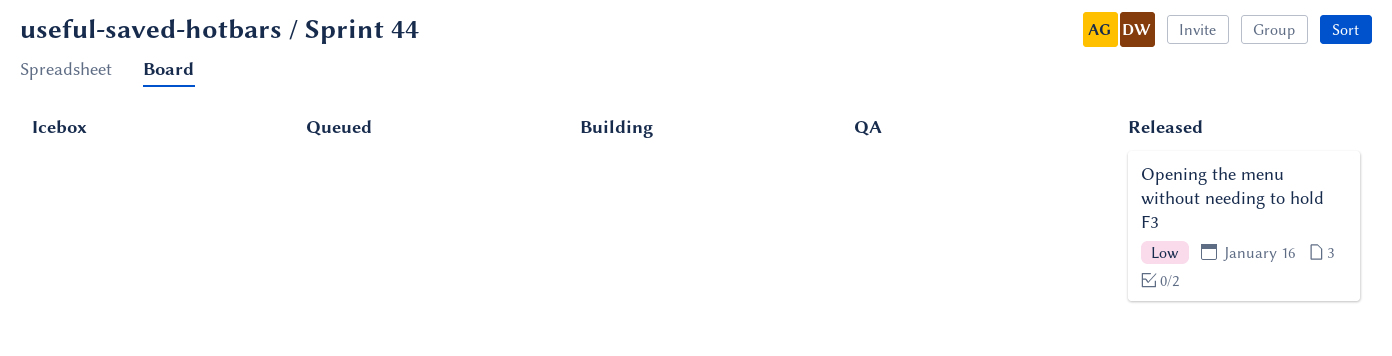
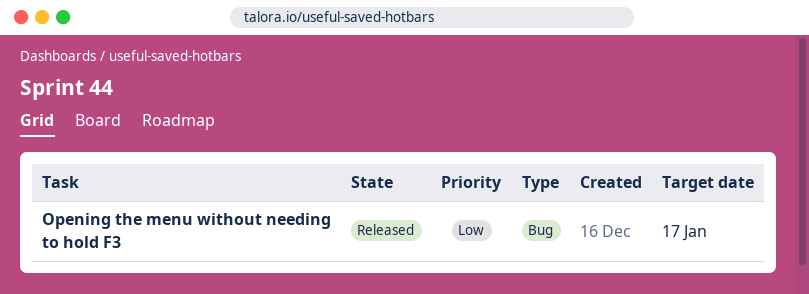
Opening the menu without needing to hold F3, due: Jan 16 -> Jan 17

